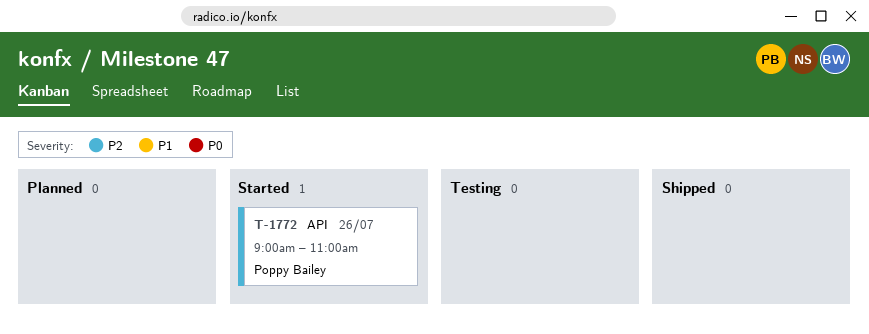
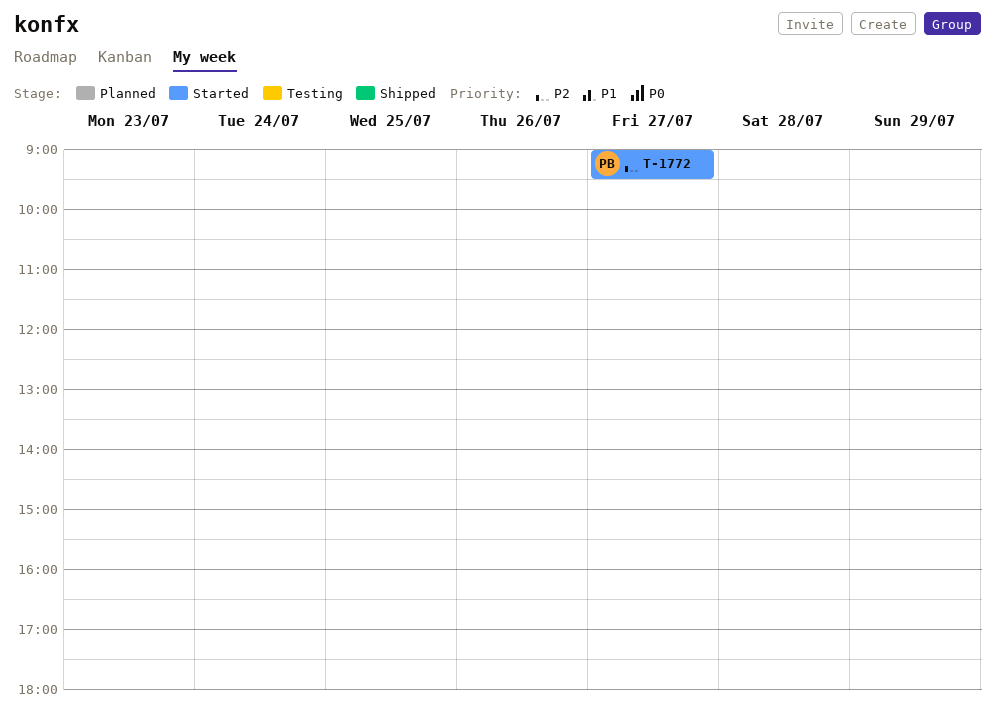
T-1772, day: Jul 26 -> Jul 27
T-1772, ends: 11:00 -> 09:30

